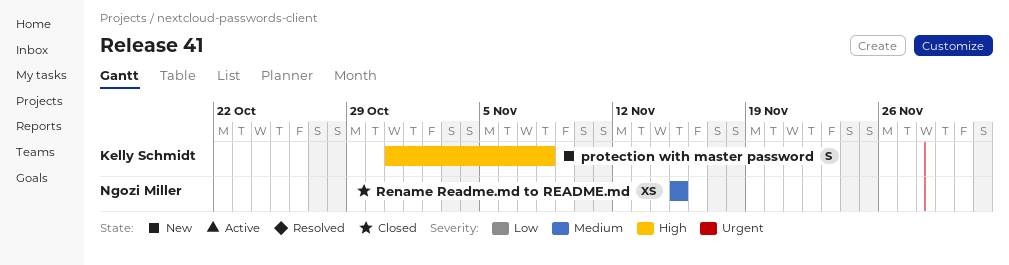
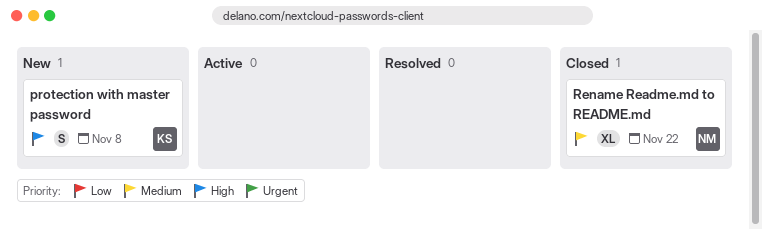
Rename Readme.md to README.md, estimate: XS -> XL
Rename Readme.md to README.md, due: Nov 15 -> Nov 22

